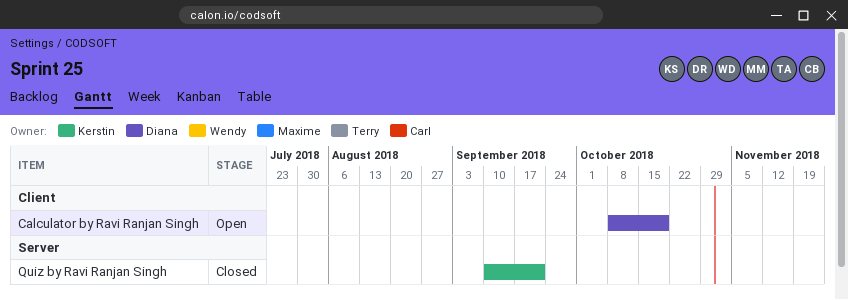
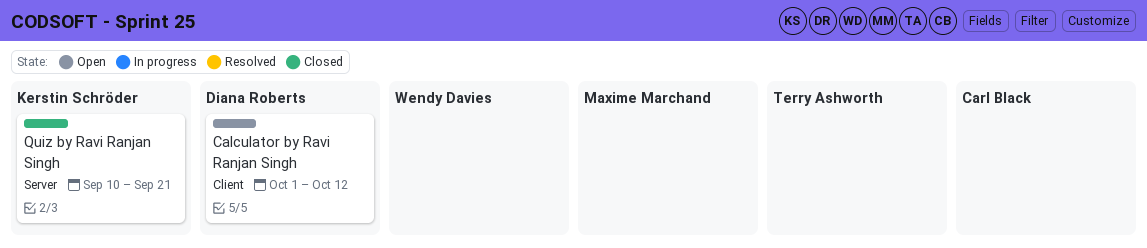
Calculator by Ravi Ranjan Singh, start: Oct 8 -> Oct 1
Calculator by Ravi Ranjan Singh, due: Oct 19 -> Oct 12

